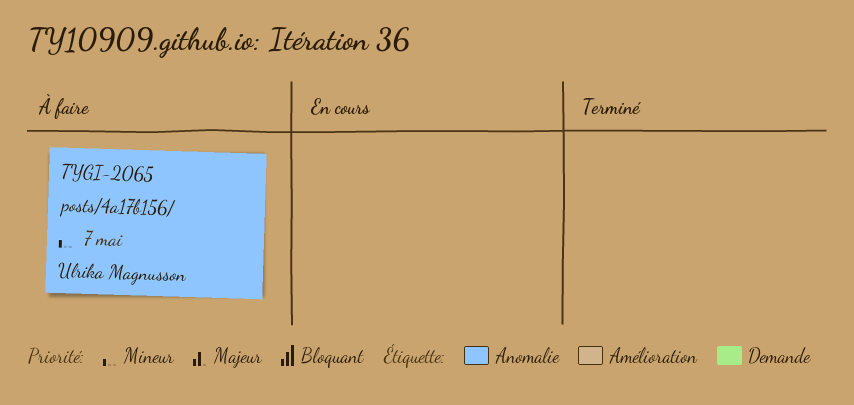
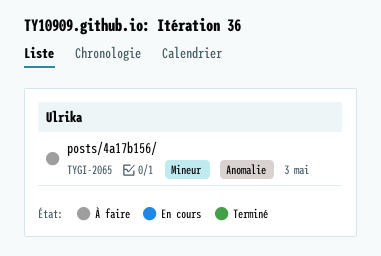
TYGI-2065, due: May 7 -> May 3

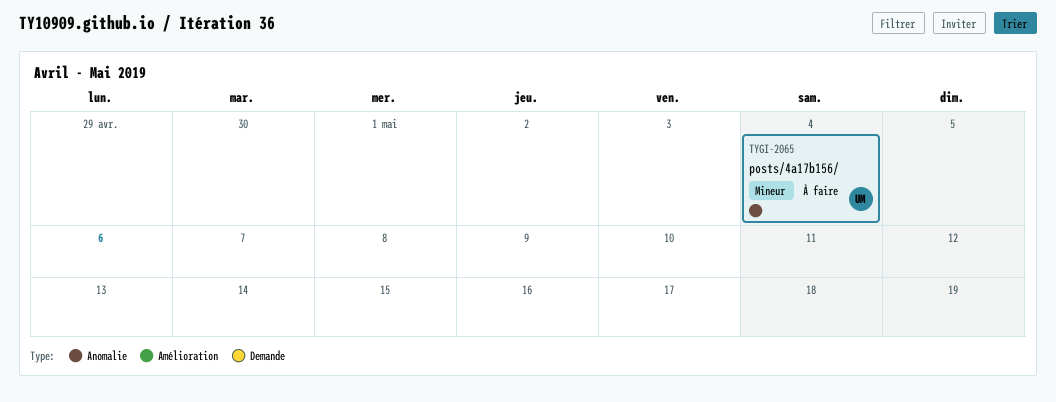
TYGI-2065, due: May 3 -> May 4

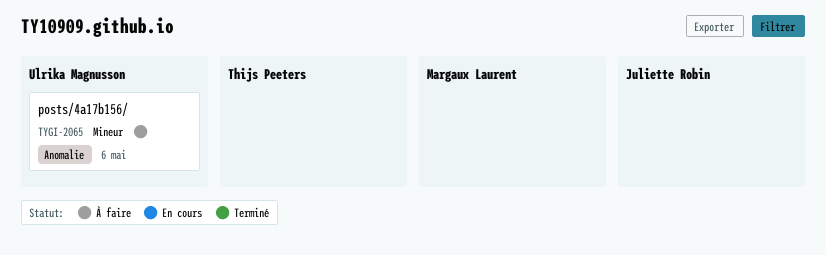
TYGI-2065, due: May 4 -> May 6

